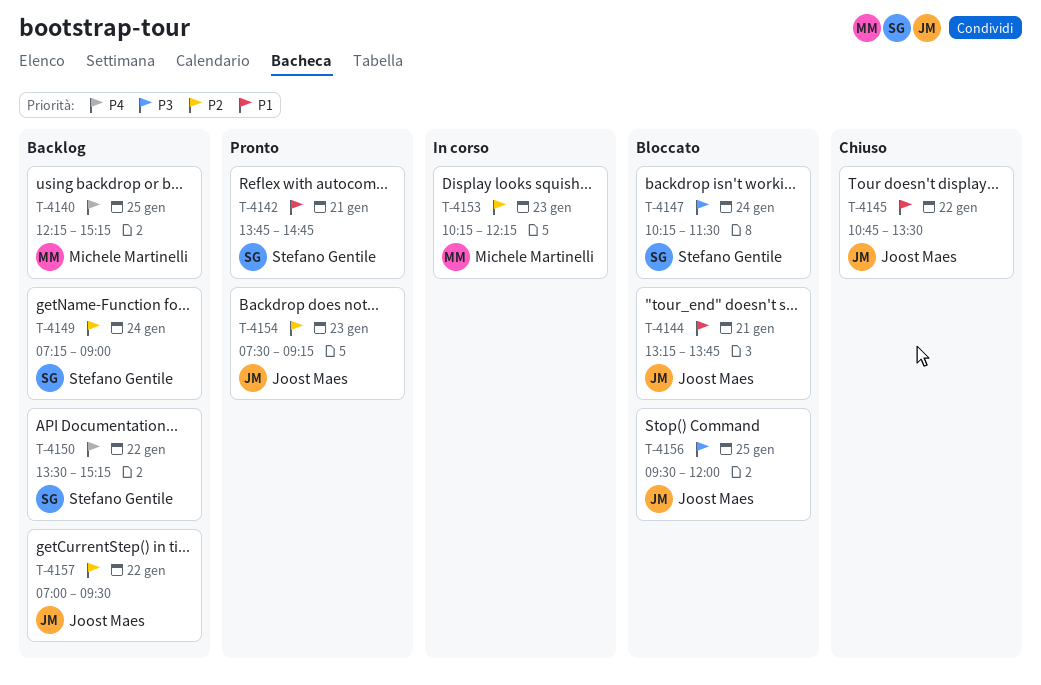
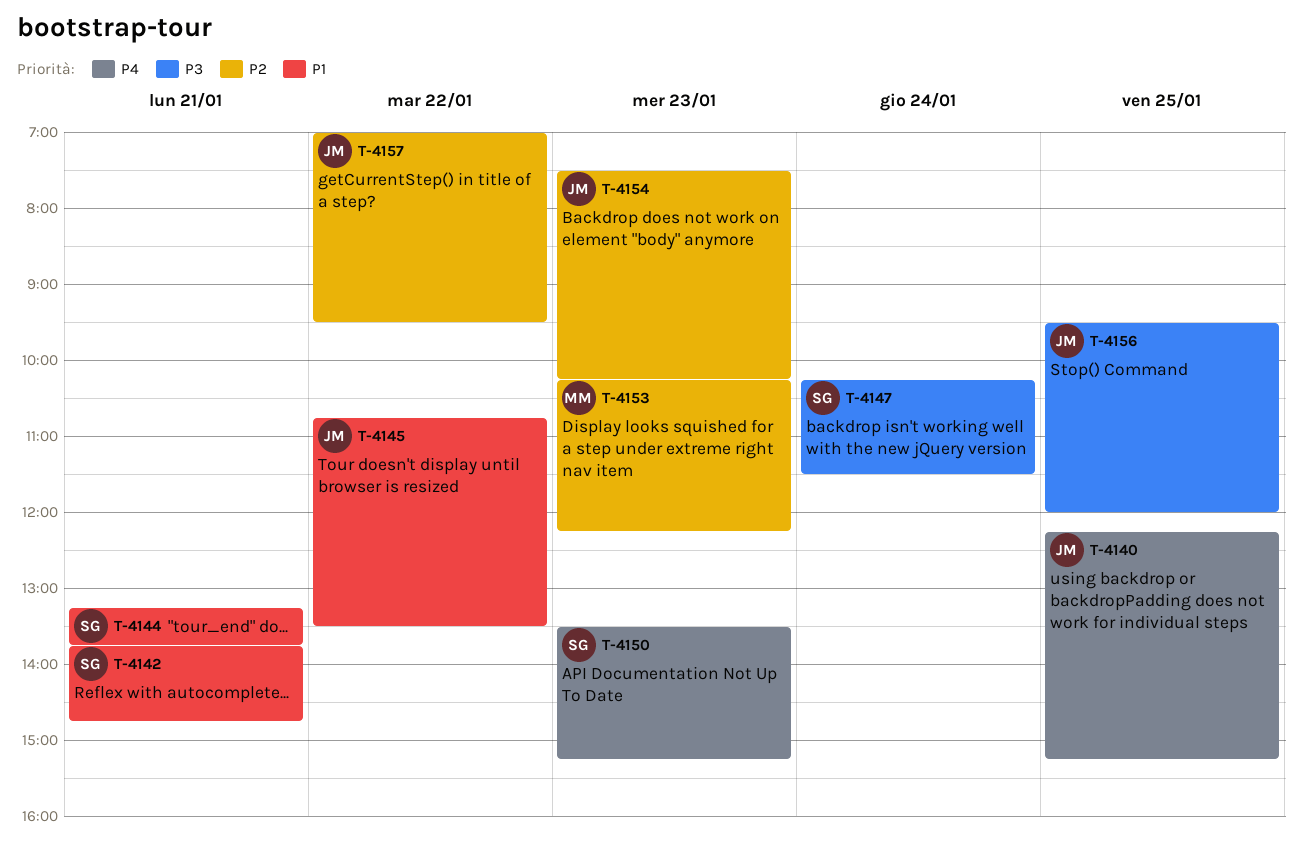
T-4140, owner: Michele Martinelli -> Joost Maes
T-4144, owner: Joost Maes -> Stefano Gentile
T-4149: present -> none
T-4150, day: Jan 22 -> Jan 23
T-4154, ends: 09:15 -> 10:15

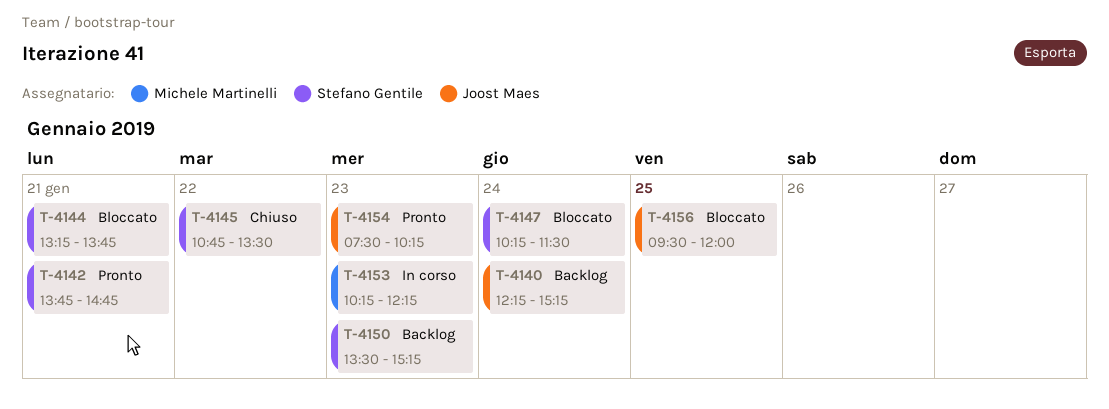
T-4140, day: Jan 25 -> Jan 24
T-4145, owner: Joost Maes -> Stefano Gentile
T-4157: present -> none

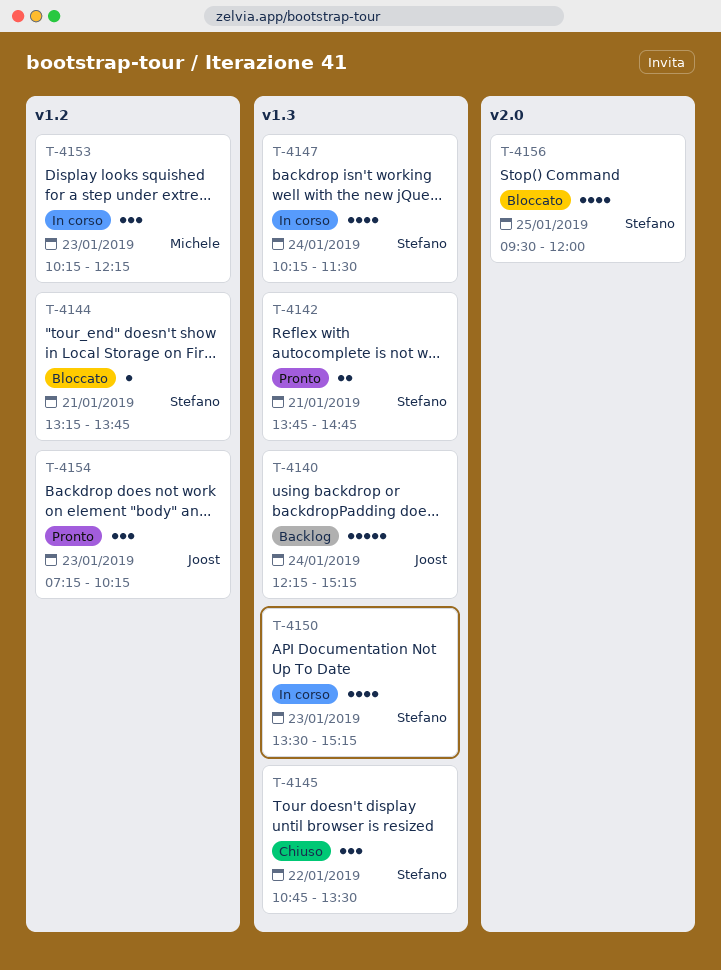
T-4147, status: Bloccato -> In corso
T-4150, status: Backlog -> In corso
T-4154, begins: 07:30 -> 07:15
T-4156, owner: Joost Maes -> Stefano Gentile

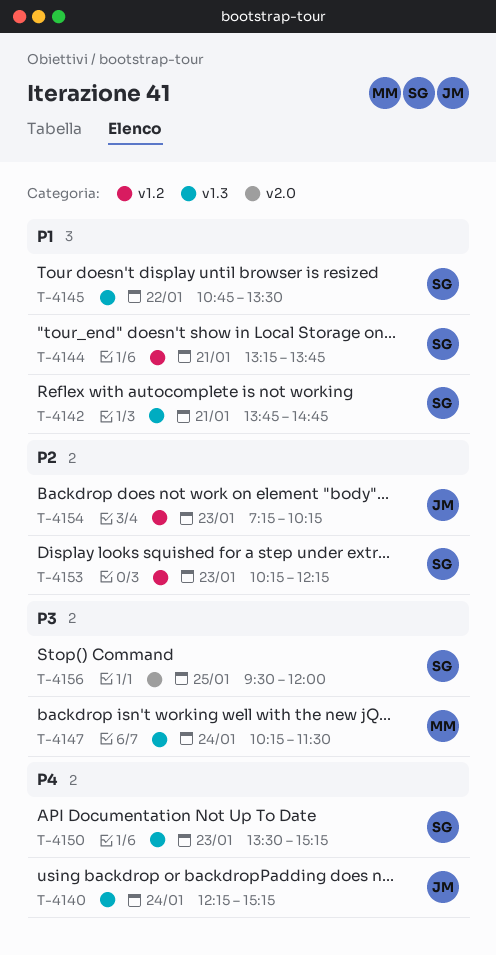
T-4147, owner: Stefano -> Michele
T-4153, owner: Michele -> Stefano

